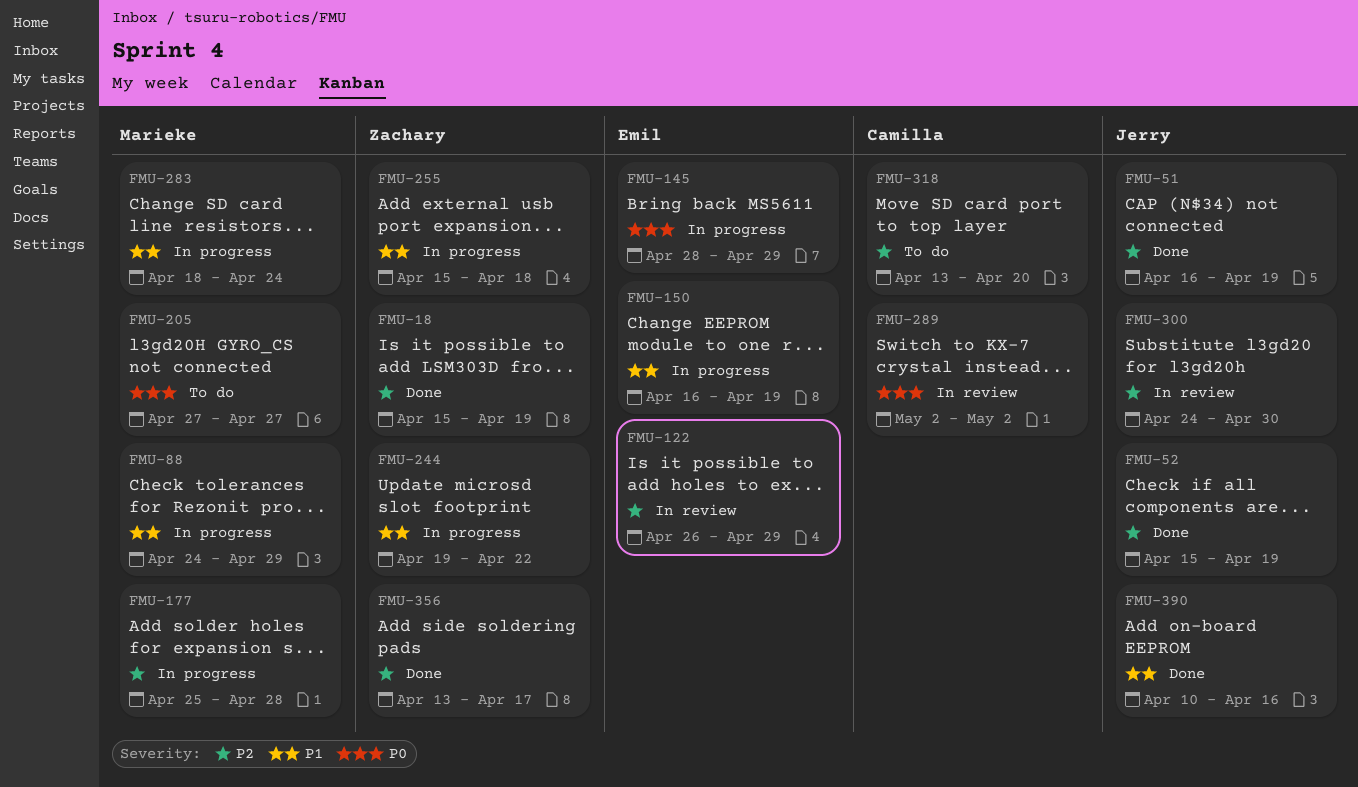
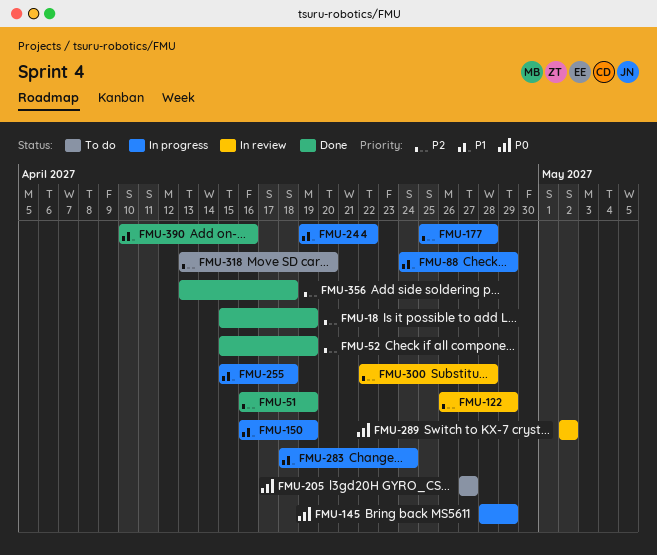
FMU-300, start: Apr 24 -> Apr 22
FMU-300, due: Apr 30 -> Apr 28
FMU-356, due: Apr 17 -> Apr 18

